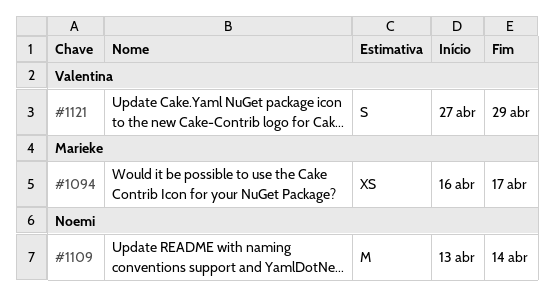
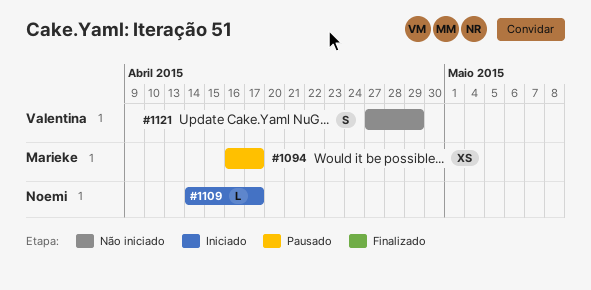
#1109, estimate: M -> L
#1109, start: Apr 13 -> Apr 14
#1109, due: Apr 14 -> Apr 17

